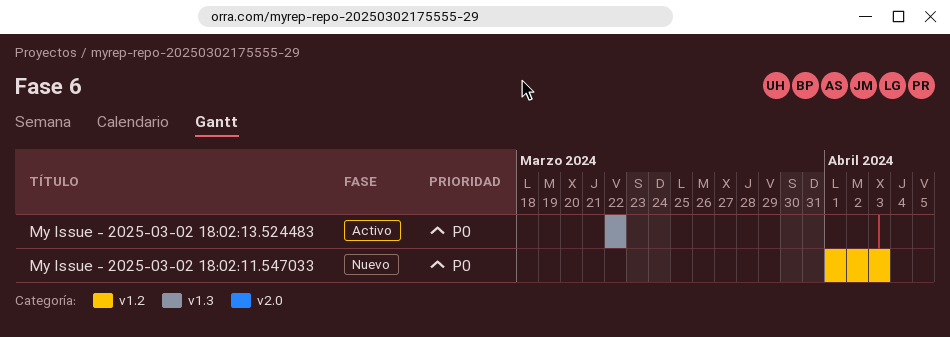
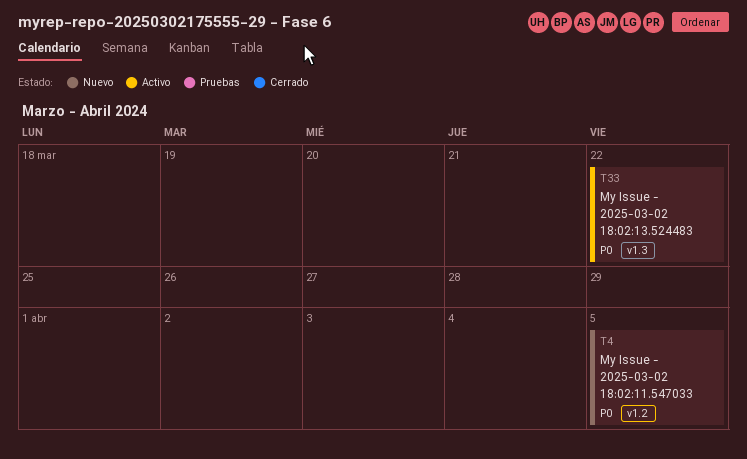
My Issue - 2025-03-02 18:02:11.547033, due: Apr 3 -> Apr 5

